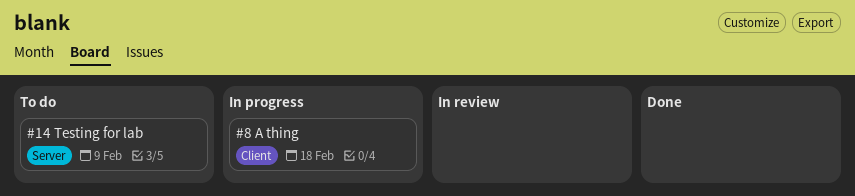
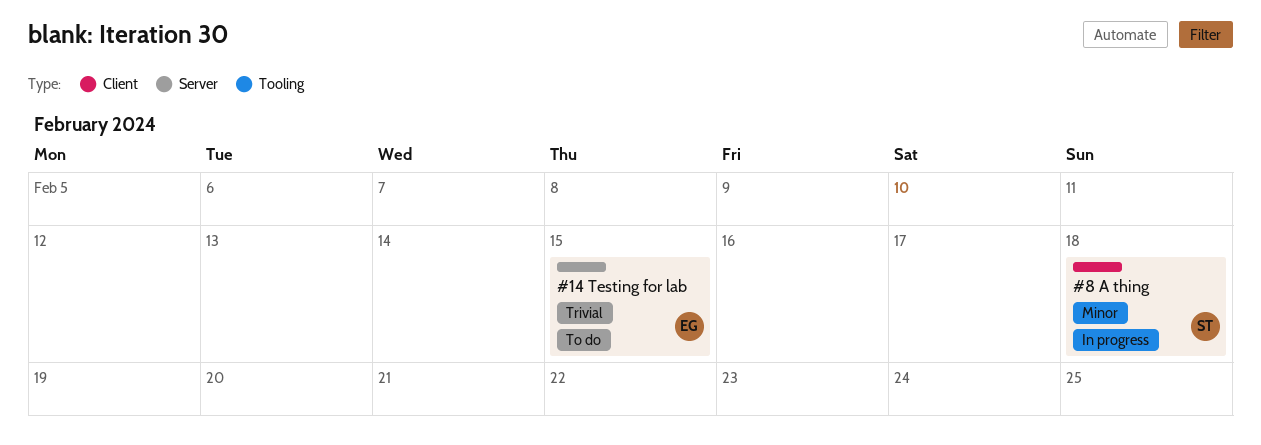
#14, due: Feb 9 -> Feb 15

